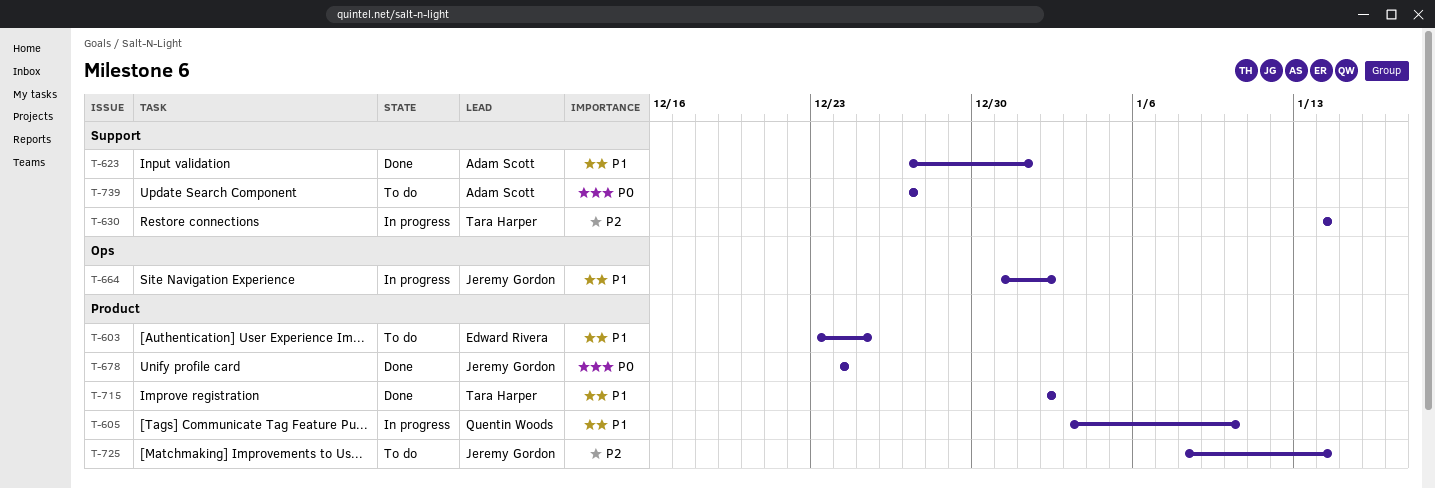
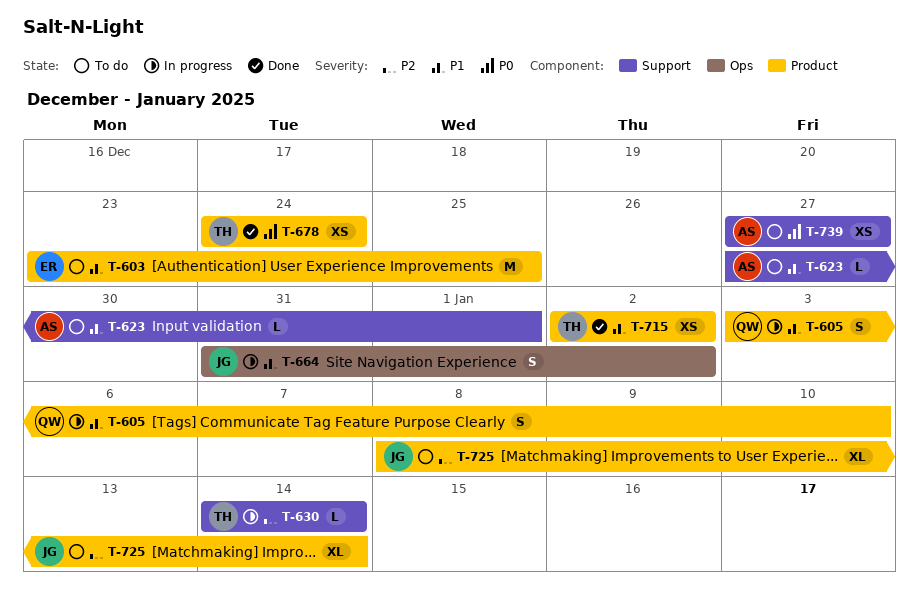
T-623, status: Done -> To do
T-678, owner: Jeremy Gordon -> Tara Harper

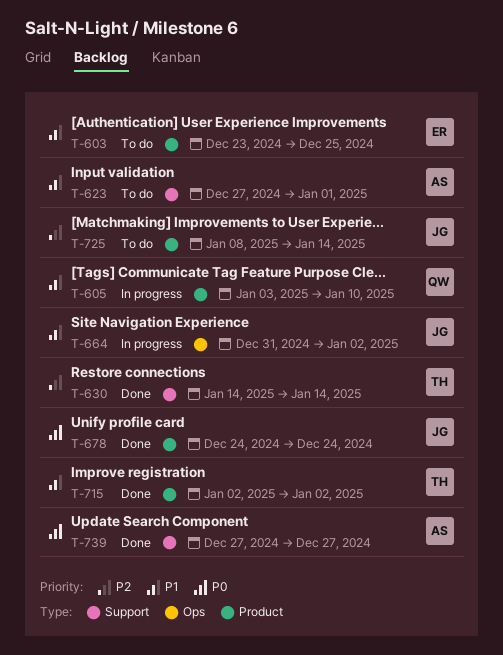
T-630, status: In progress -> Done
T-678, owner: TH -> JG
T-739, status: To do -> Done

